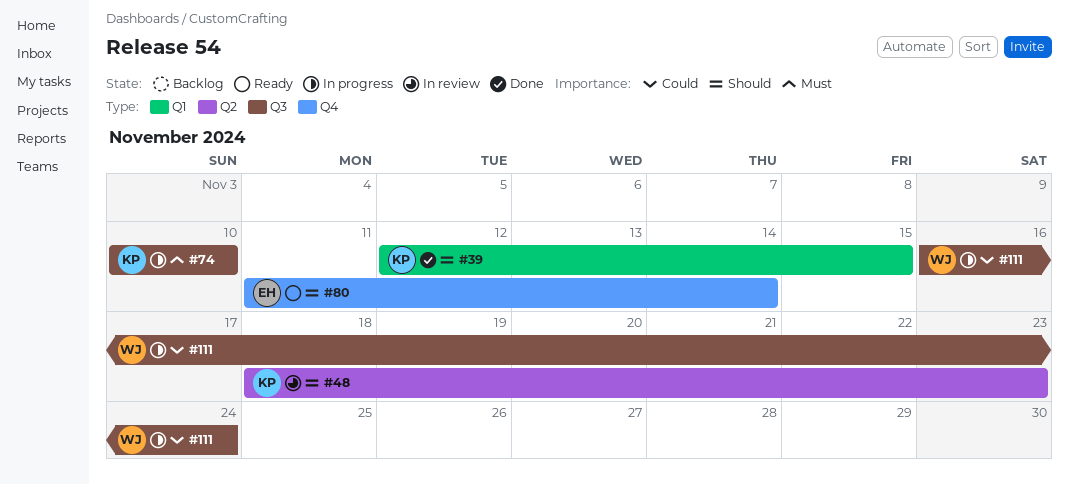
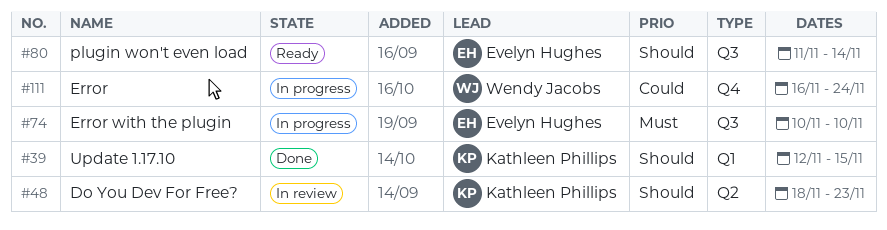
#74, owner: Kathleen Phillips -> Evelyn Hughes
#80, label: Q4 -> Q3
#111, label: Q3 -> Q4

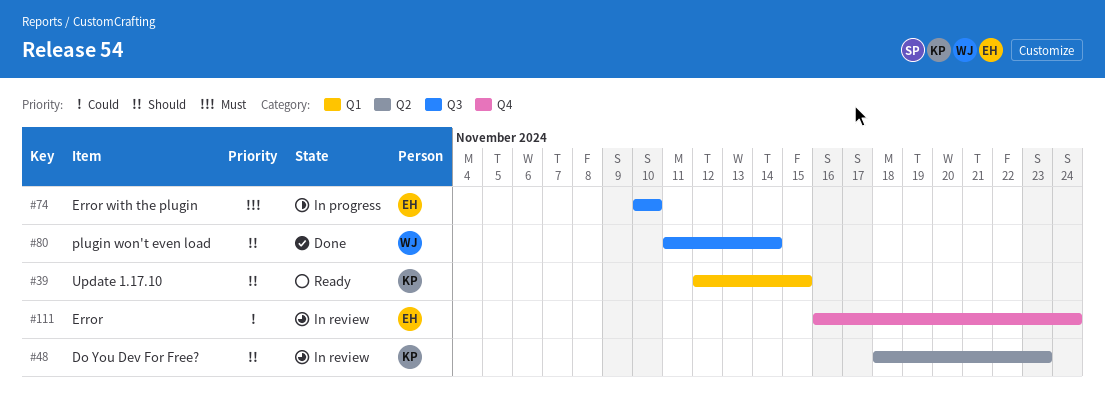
#39, status: Done -> Ready
#80, status: Ready -> Done
#80, owner: Evelyn Hughes -> Wendy Jacobs
#111, status: In progress -> In review
#111, owner: Wendy Jacobs -> Evelyn Hughes

